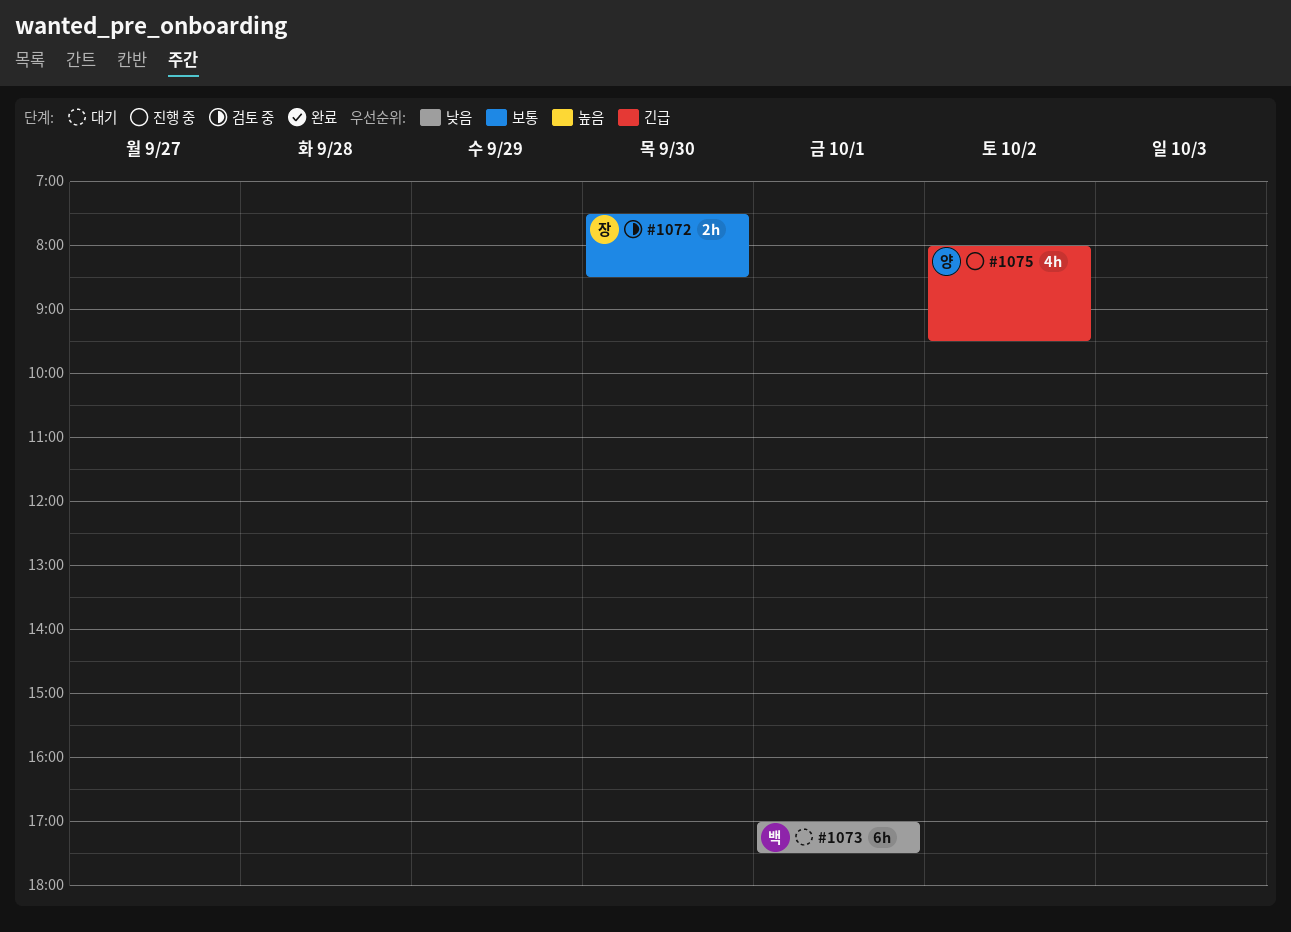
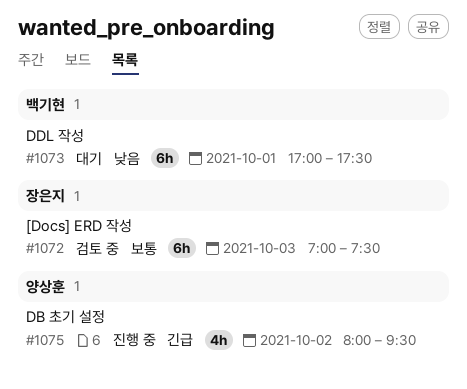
#1072, estimate: 2h -> 6h
#1072, day: Sep 30 -> Oct 3
#1072, begins: 07:30 -> 07:00
#1072, ends: 08:30 -> 07:30

